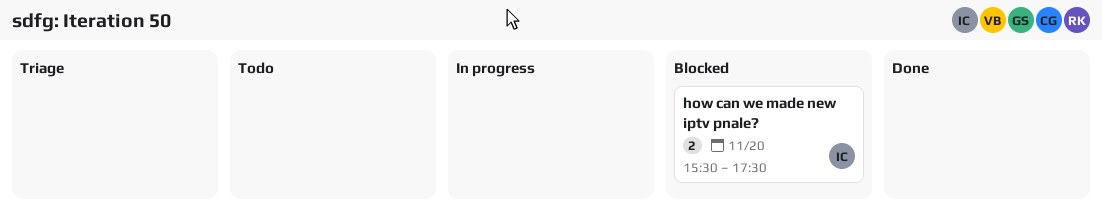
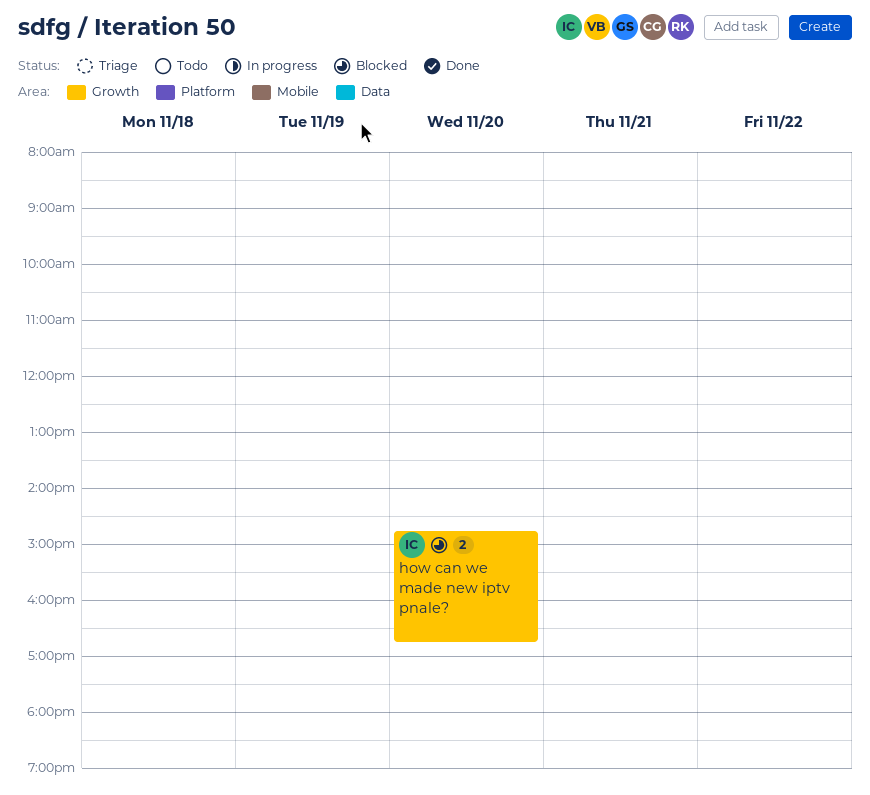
how can we made new iptv pnale?, begins: 15:30 -> 14:45
how can we made new iptv pnale?, ends: 17:30 -> 16:45

